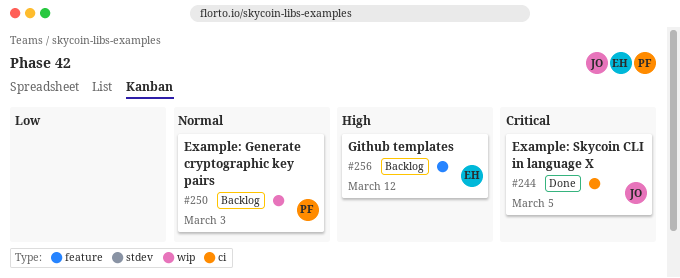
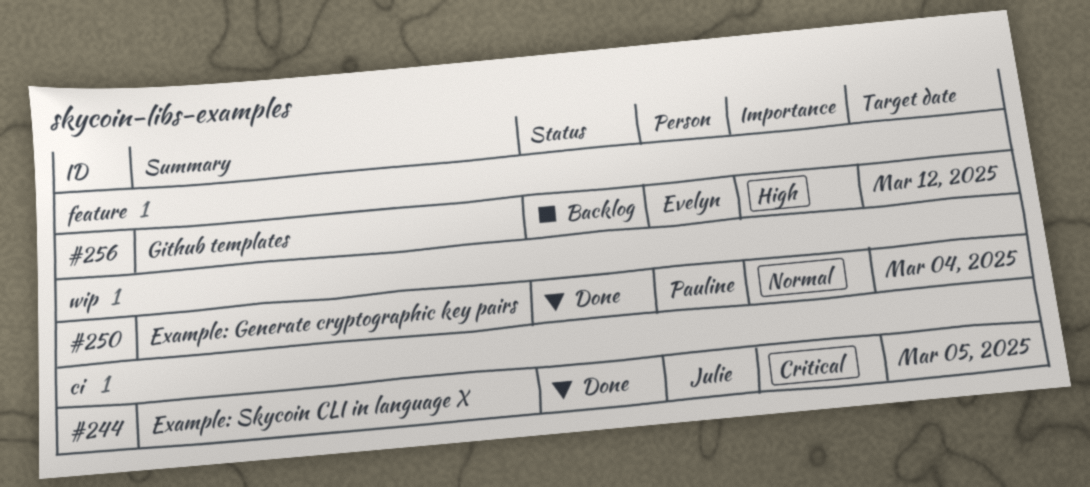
#250, status: Backlog -> Done
#250, due: Mar 3 -> Mar 4

